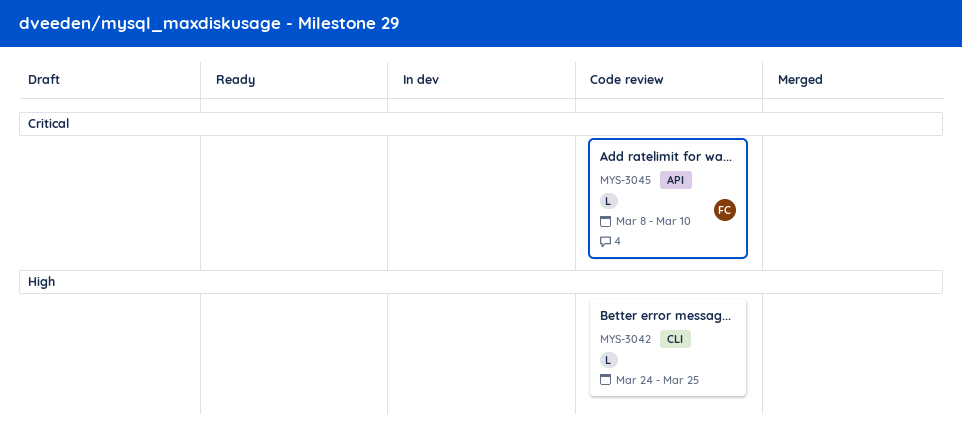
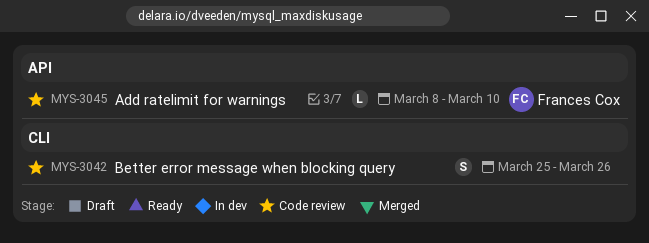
MYS-3042, estimate: L -> S
MYS-3042, start: Mar 24 -> Mar 25
MYS-3042, due: Mar 25 -> Mar 26

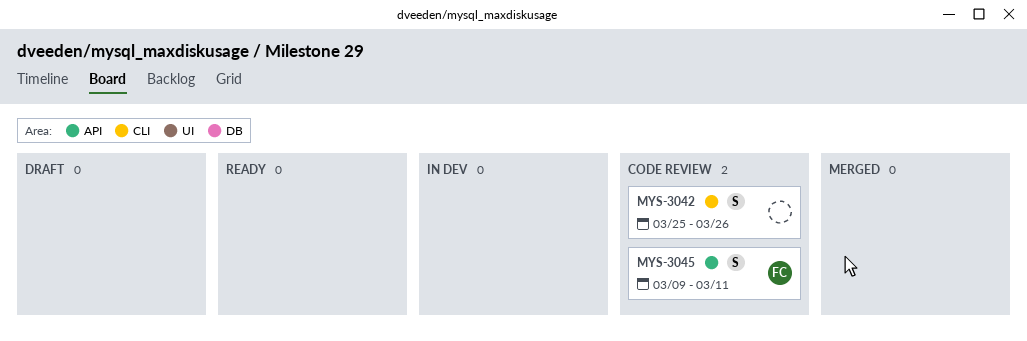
MYS-3045, estimate: L -> S
MYS-3045, start: Mar 8 -> Mar 9
MYS-3045, due: Mar 10 -> Mar 11

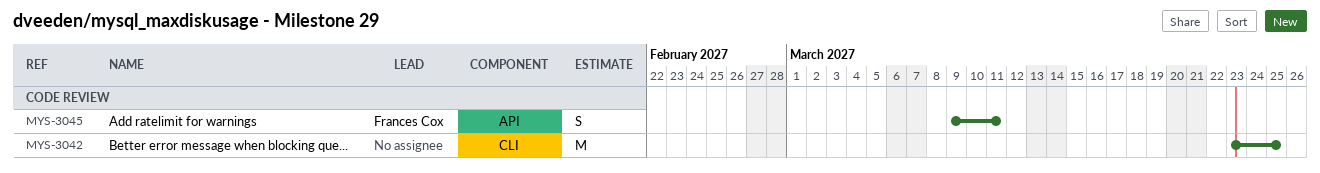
MYS-3042, estimate: S -> M
MYS-3042, start: Mar 25 -> Mar 23
MYS-3042, due: Mar 26 -> Mar 25

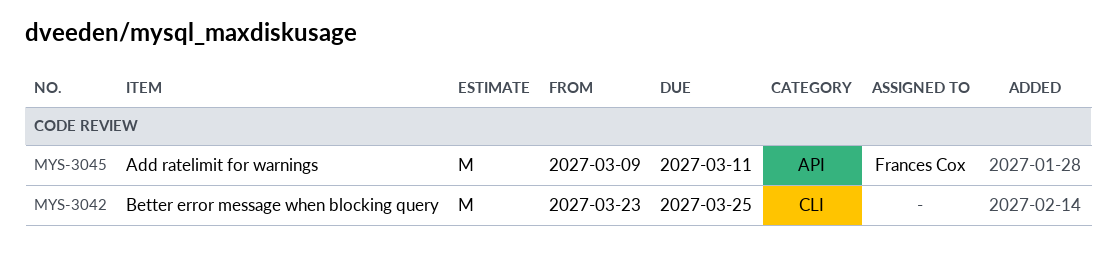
MYS-3045, estimate: S -> M

